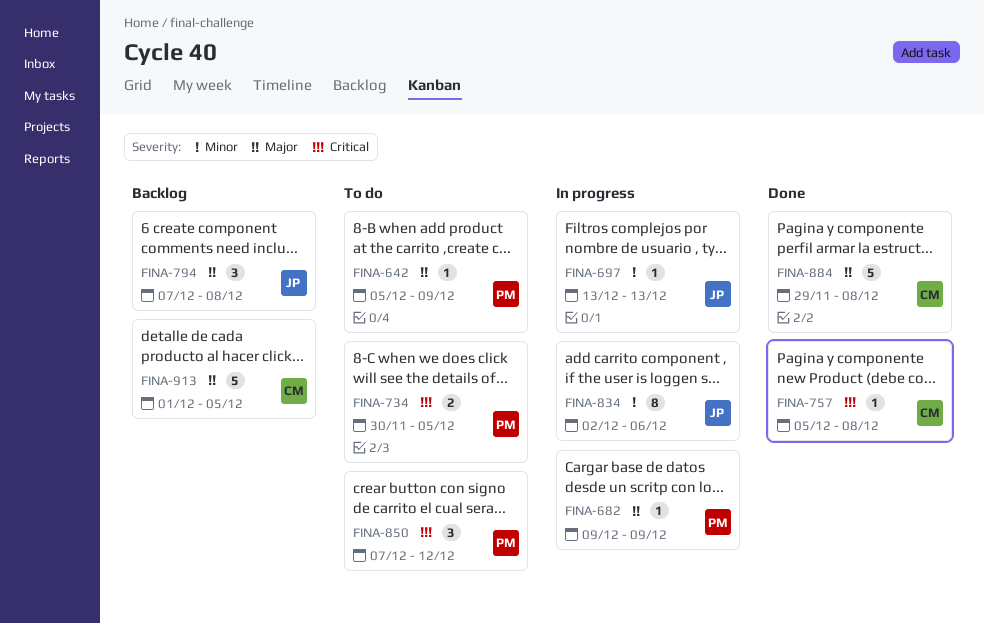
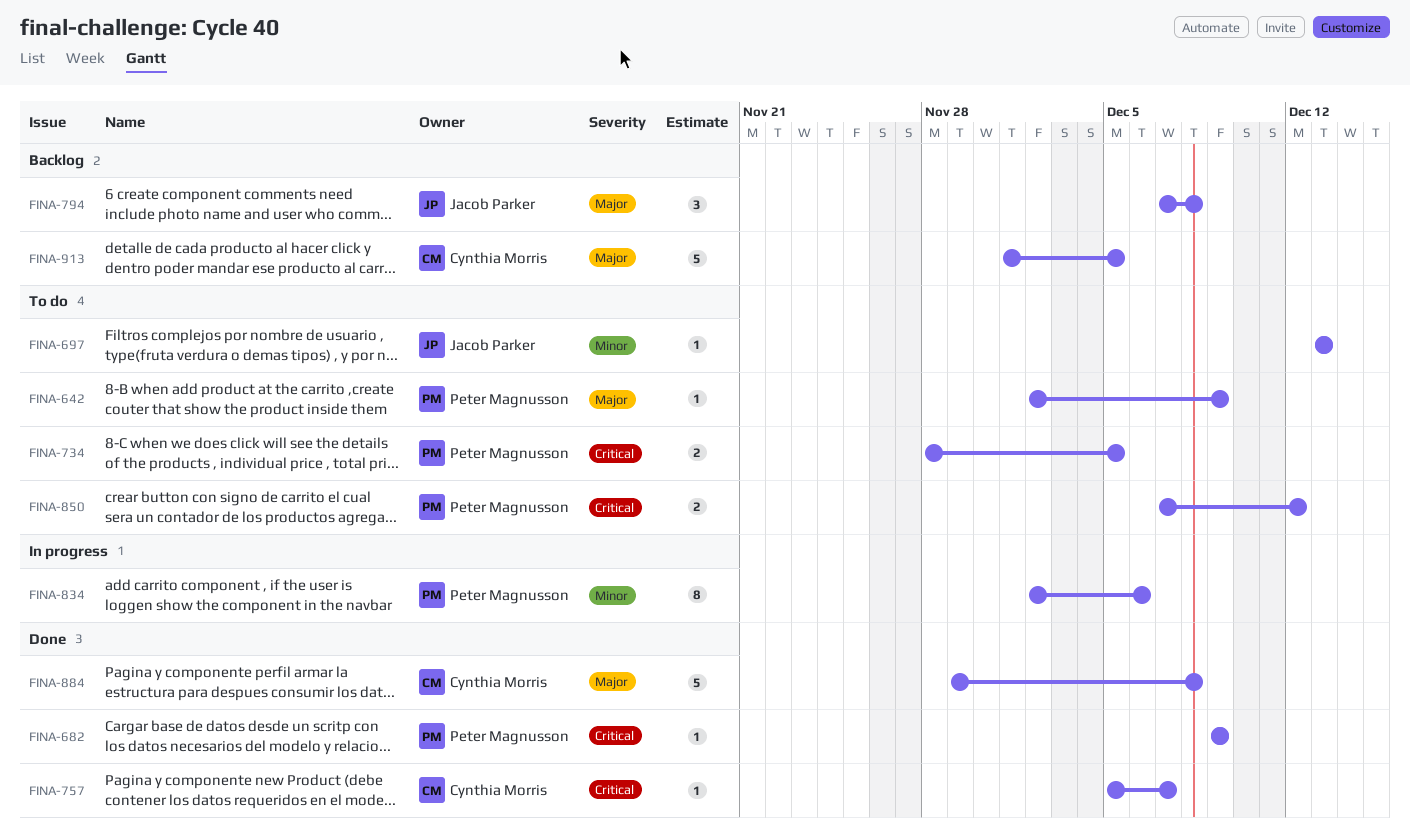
FINA-642, start: Dec 5 -> Dec 2
FINA-682, status: In progress -> Done
FINA-682, priority: Major -> Critical
FINA-697, status: In progress -> To do
FINA-734, start: Nov 30 -> Nov 28
FINA-757, due: Dec 8 -> Dec 7
FINA-834, owner: Jacob Parker -> Peter Magnusson
FINA-850, estimate: 3 -> 2

